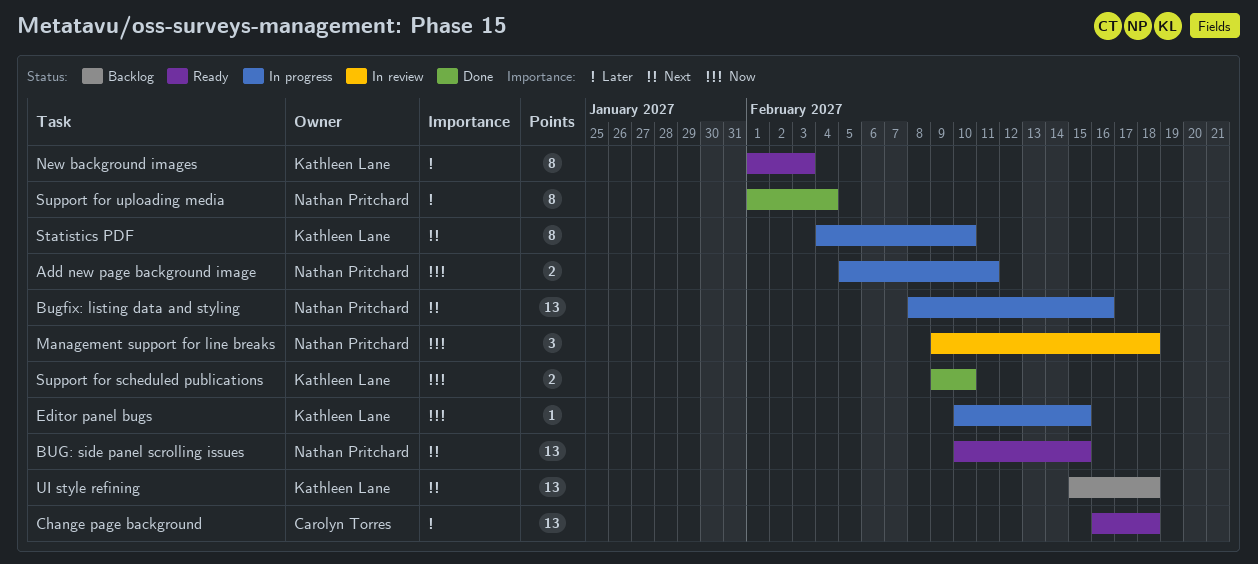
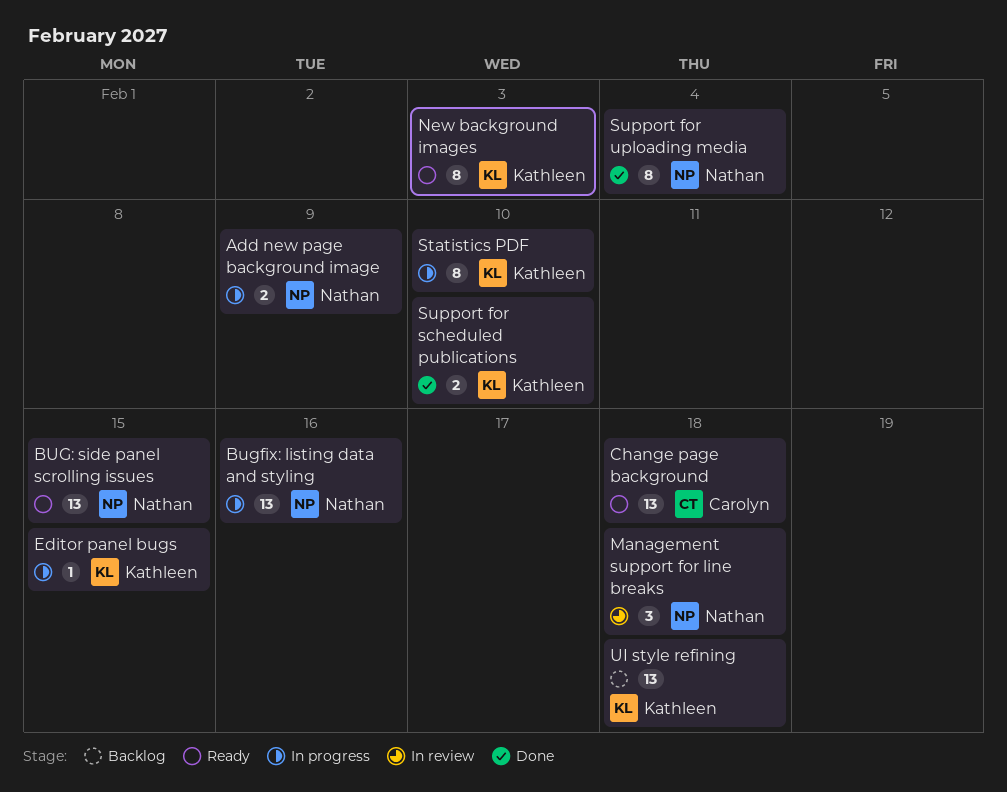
Add new page background image, due: Feb 11 -> Feb 9

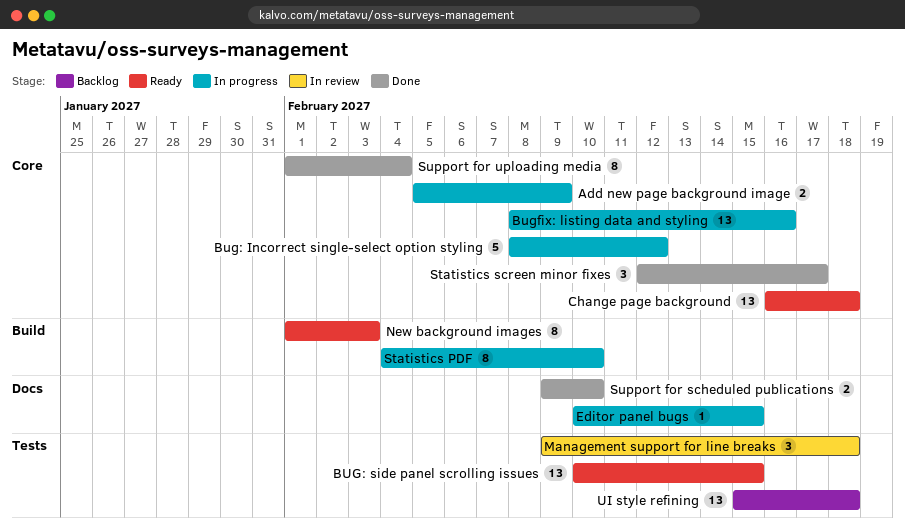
Bug: Incorrect single-select option styling: none -> present
Statistics screen minor fixes: none -> present

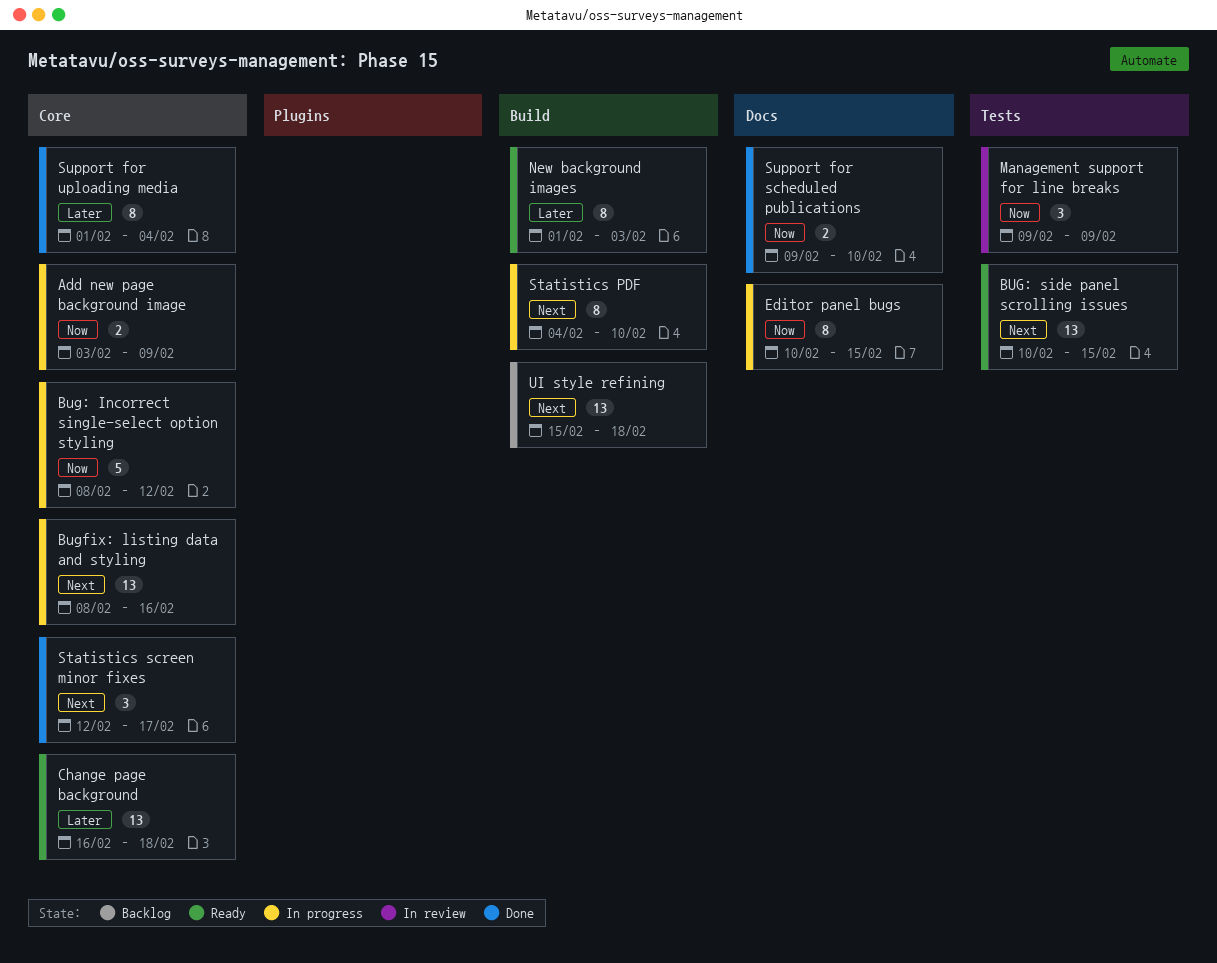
Add new page background image, start: Feb 5 -> Feb 3
Editor panel bugs, estimate: 1 -> 8
Management support for line breaks, due: Feb 18 -> Feb 9
UI style refining, label: Tests -> Build

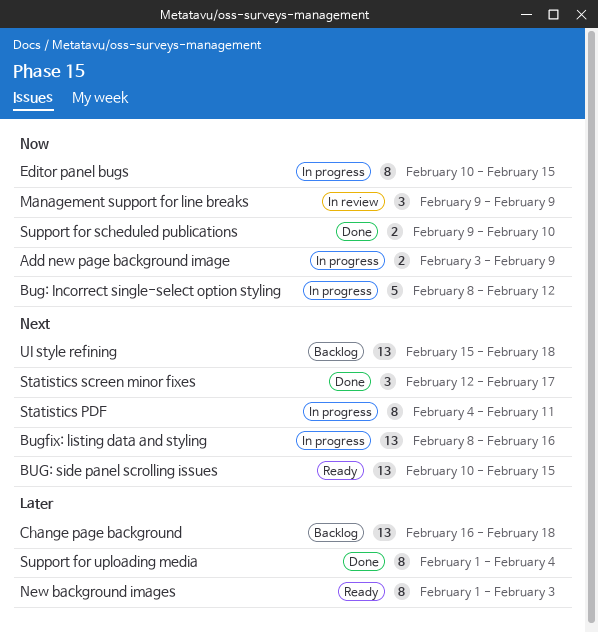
Change page background, status: Ready -> Backlog
Statistics PDF, due: Feb 10 -> Feb 11

